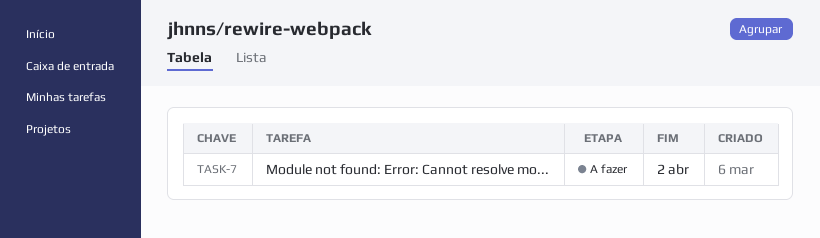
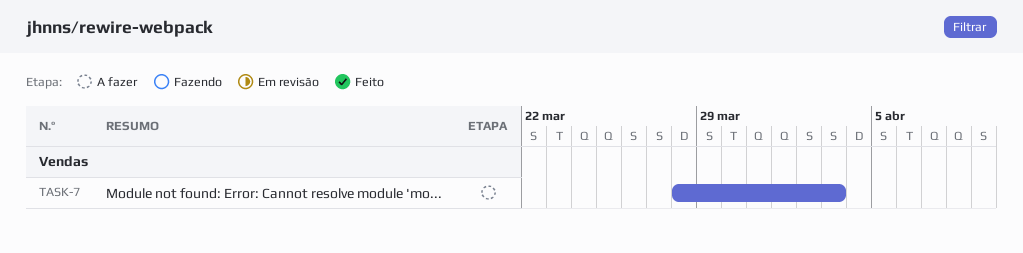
TASK-7, due: Apr 2 -> Apr 3

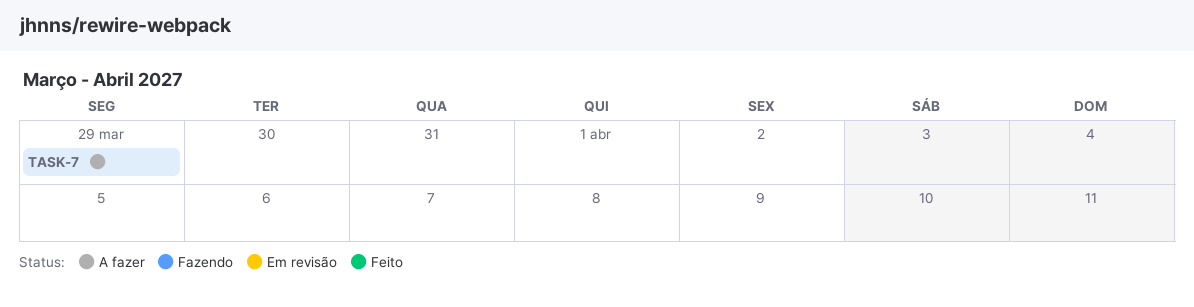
TASK-7, due: Apr 3 -> Mar 29

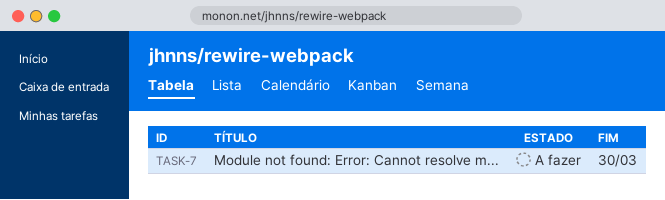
TASK-7, due: Mar 29 -> Mar 30

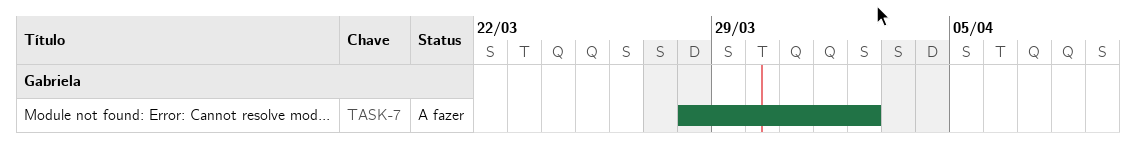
TASK-7, due: Mar 30 -> Apr 2

